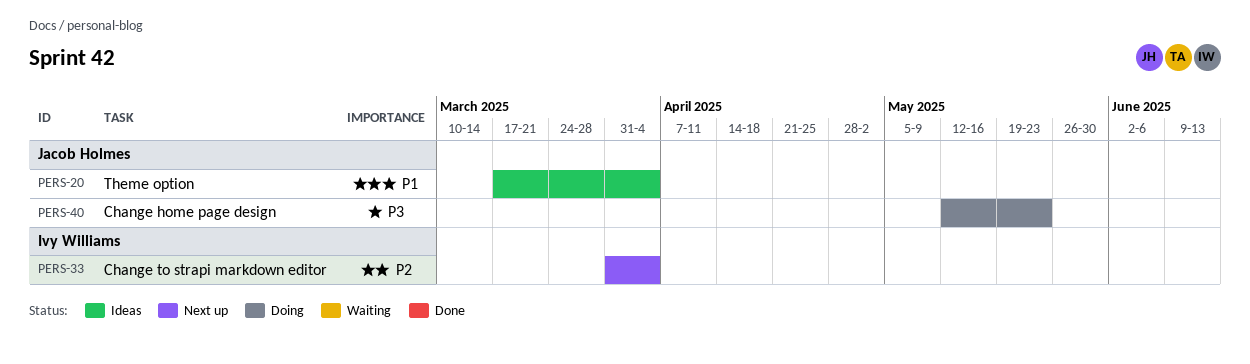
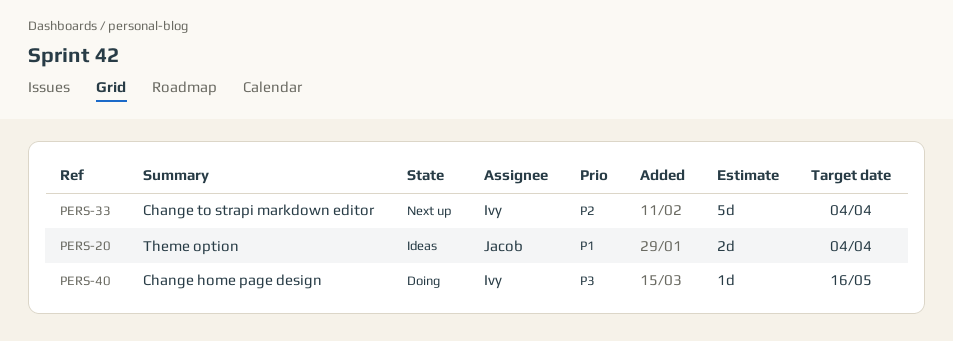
PERS-40, owner: Jacob Holmes -> Ivy Williams
PERS-40, due: May 23 -> May 16

